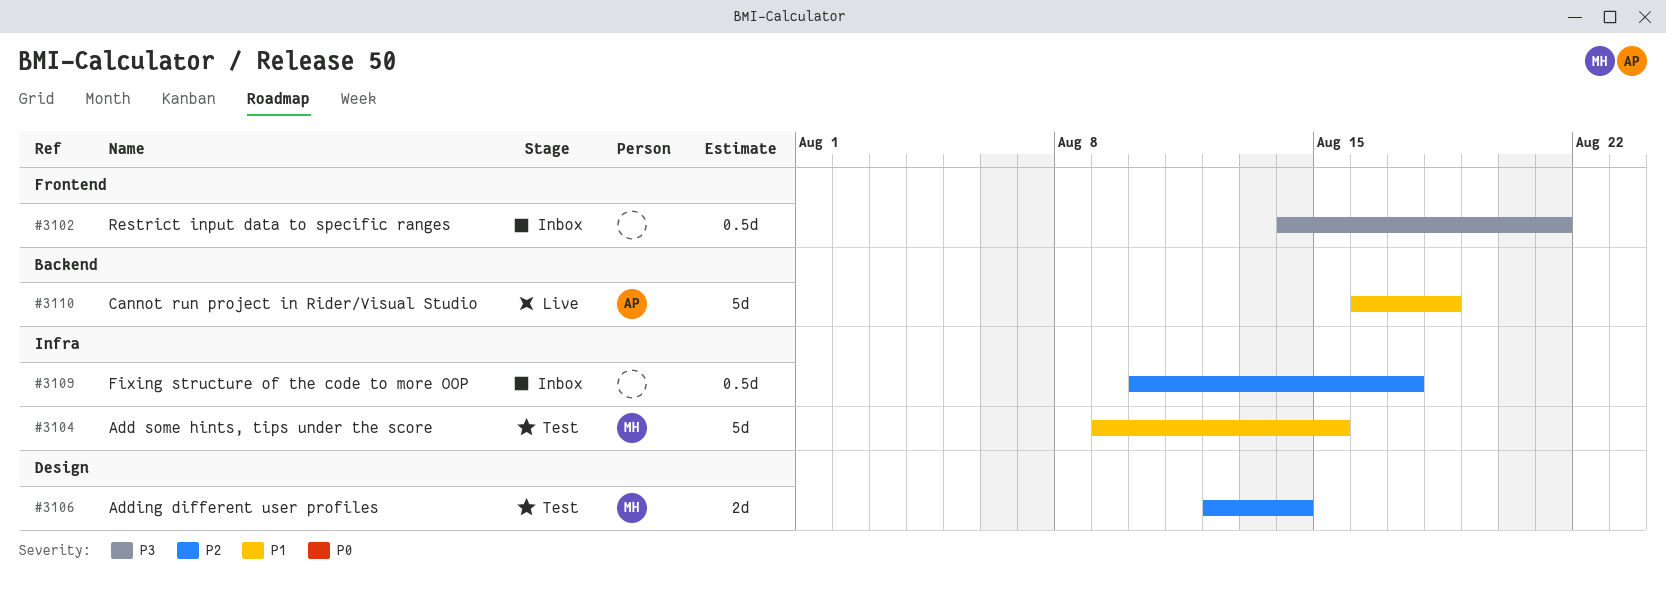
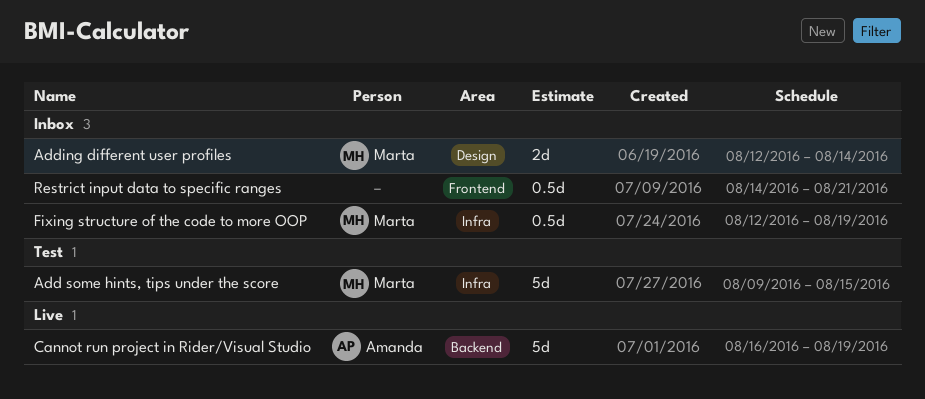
Adding different user profiles, status: Test -> Inbox
Cannot run project in Rider/Visual Studio, due: Aug 18 -> Aug 19
Fixing structure of the code to more OOP, owner: none -> Marta
Fixing structure of the code to more OOP, start: Aug 10 -> Aug 12
Fixing structure of the code to more OOP, due: Aug 17 -> Aug 19

